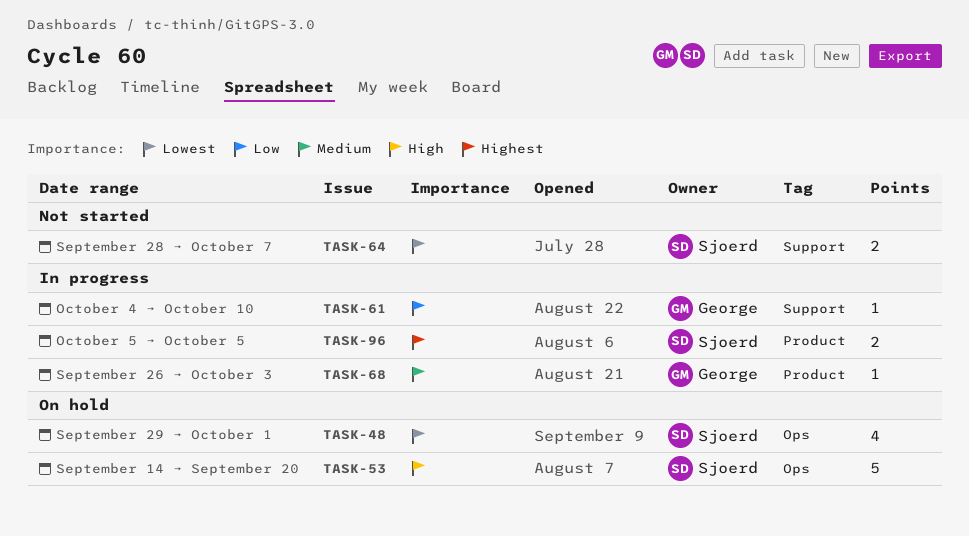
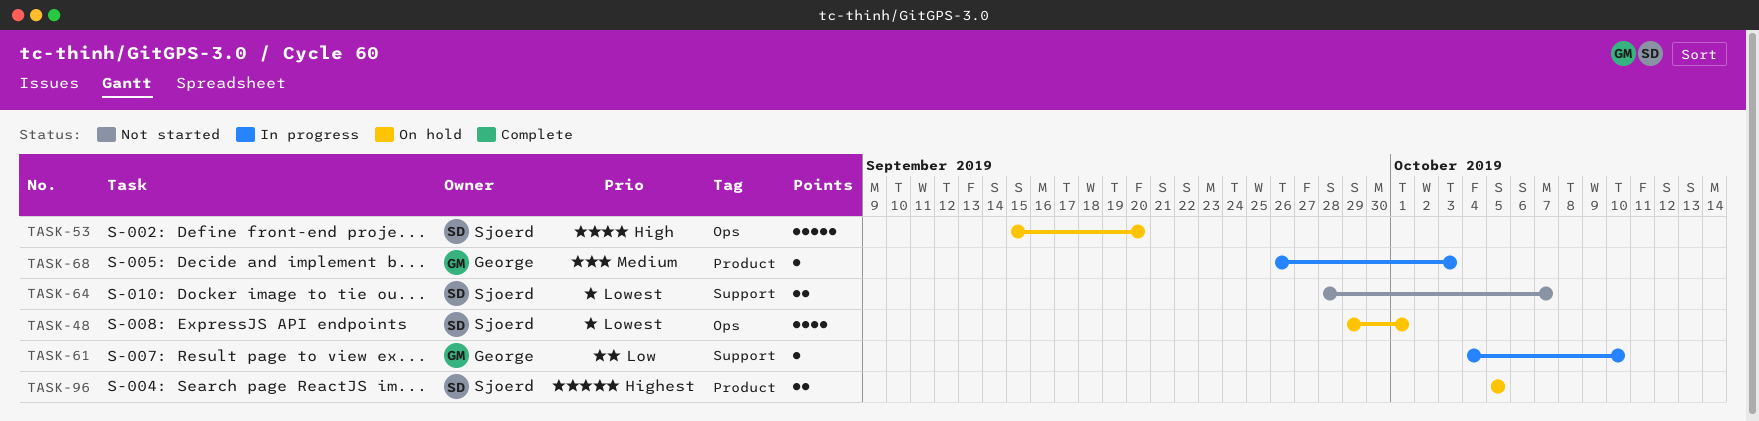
TASK-53, start: Sep 14 -> Sep 15
TASK-96, status: In progress -> On hold

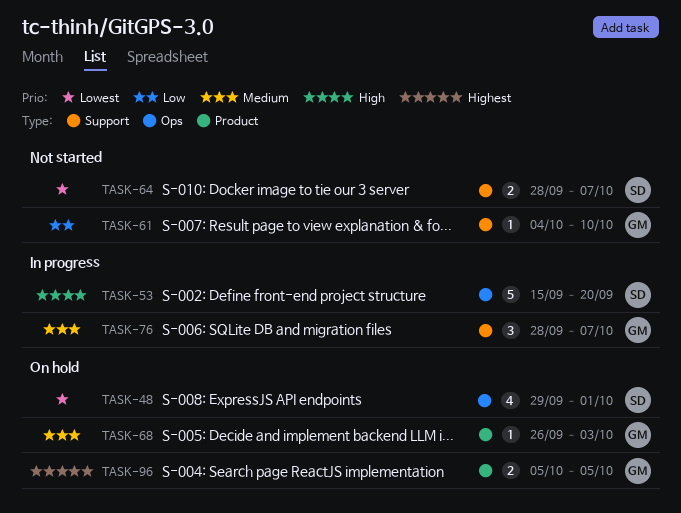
TASK-53, status: On hold -> In progress
TASK-61, status: In progress -> Not started
TASK-68, status: In progress -> On hold
TASK-76: none -> present
TASK-96, owner: Sjoerd -> George

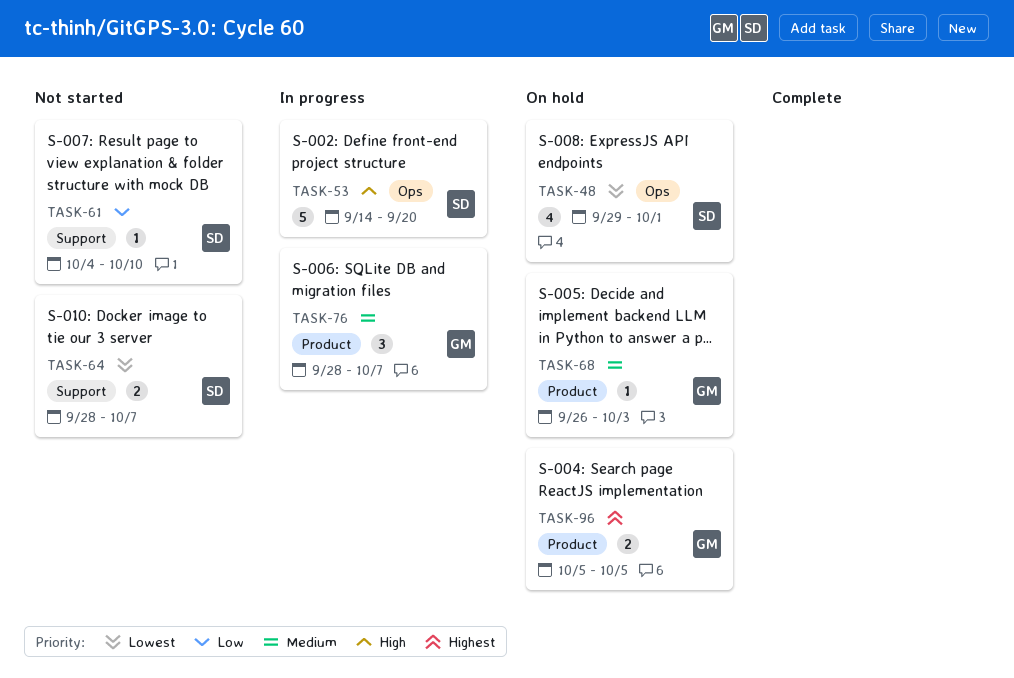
TASK-53, start: Sep 15 -> Sep 14
TASK-61, owner: GM -> SD
TASK-76, label: Support -> Product

